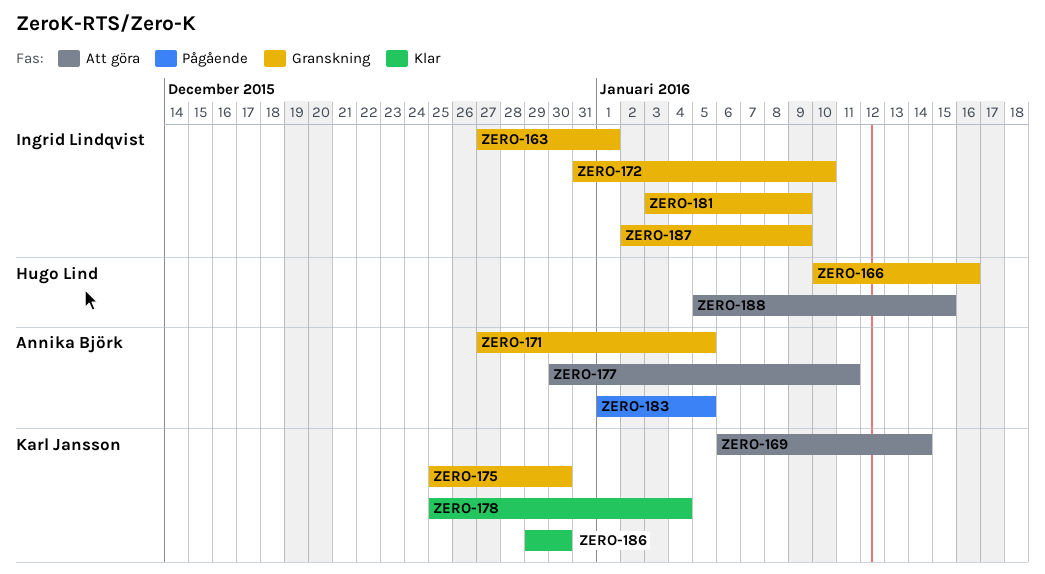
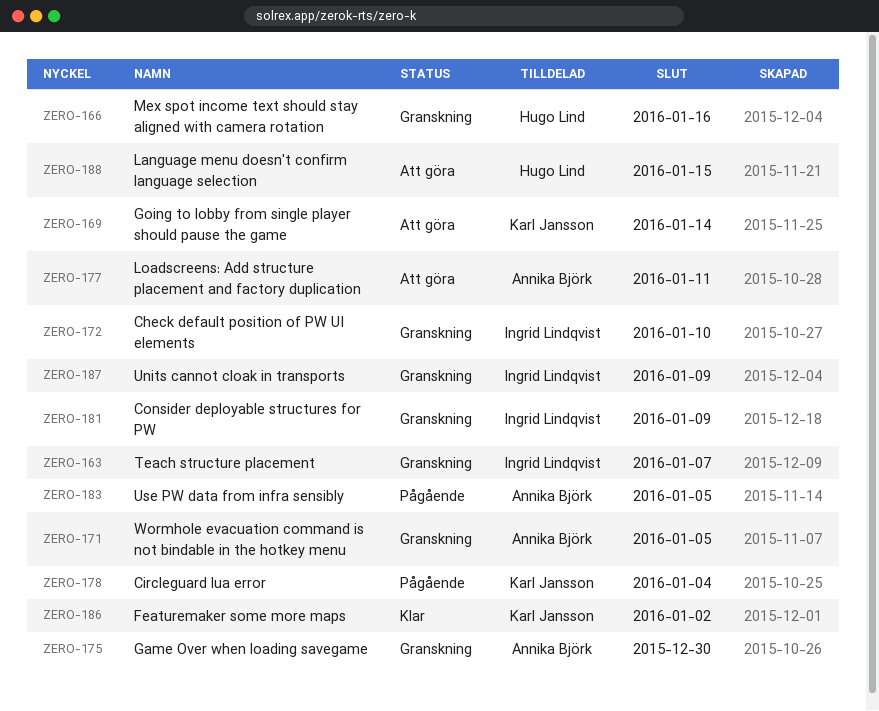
ZERO-163, due: Jan 1 -> Jan 7
ZERO-175, owner: Karl Jansson -> Annika Björk
ZERO-178, status: Klar -> Pågående
ZERO-186, due: Dec 30 -> Jan 2

